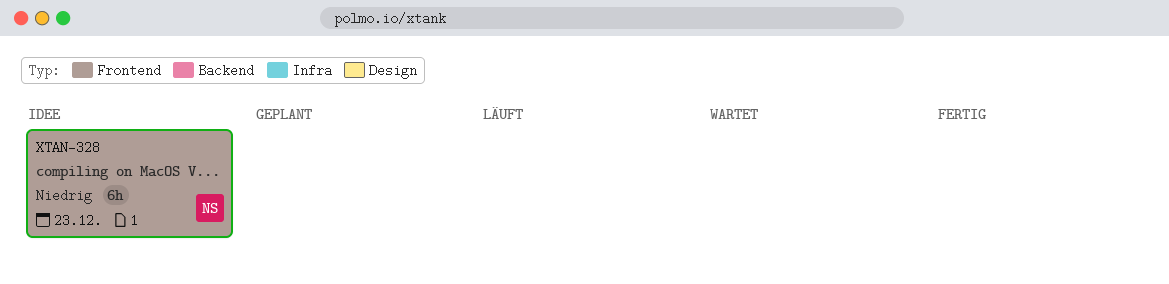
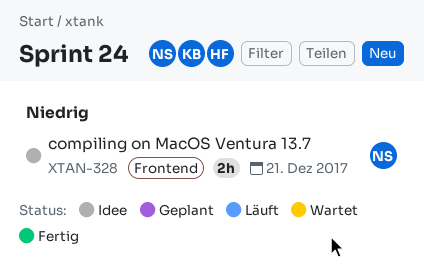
XTAN-328, estimate: 6h -> 2h
XTAN-328, due: Dec 23 -> Dec 21

